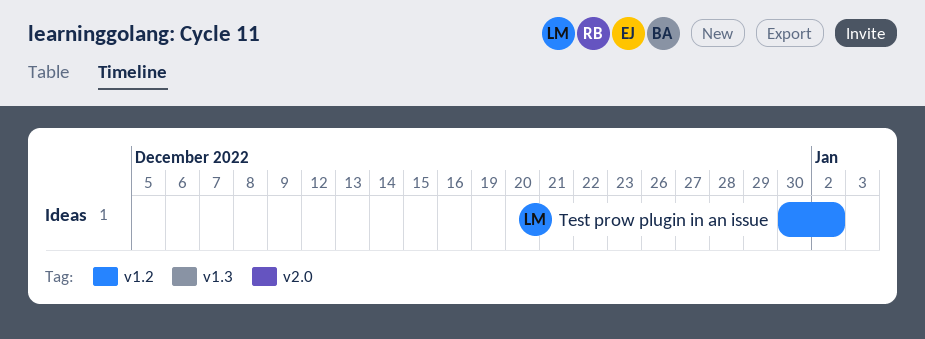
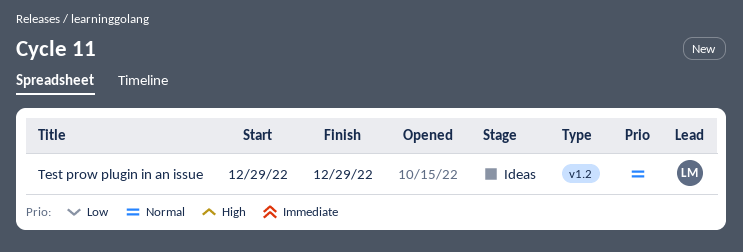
Test prow plugin in an issue, start: Dec 30 -> Dec 29
Test prow plugin in an issue, due: Jan 2 -> Dec 29

